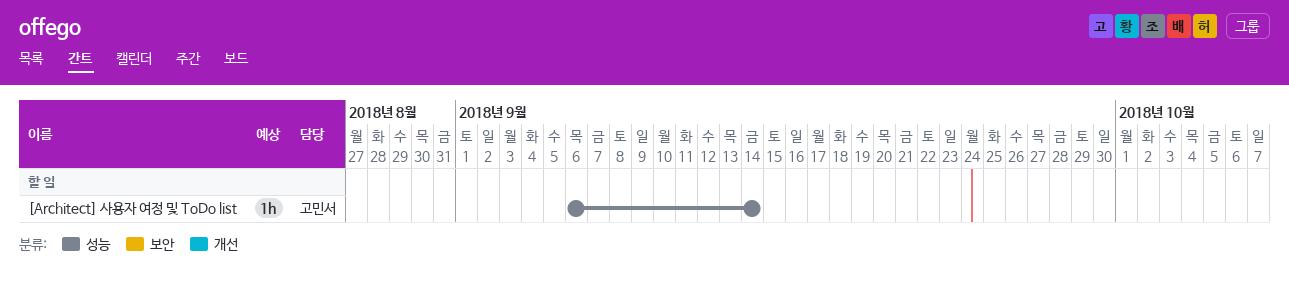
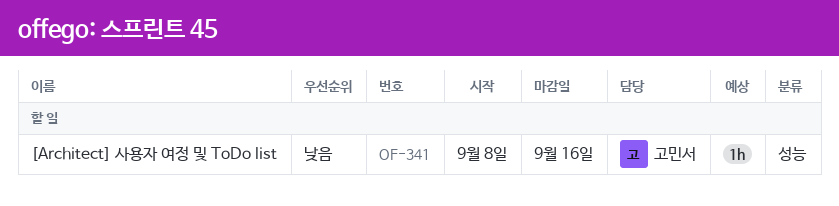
[Architect] 사용자 여정 및 ToDo list, start: Sep 6 -> Sep 8
[Architect] 사용자 여정 및 ToDo list, due: Sep 14 -> Sep 16

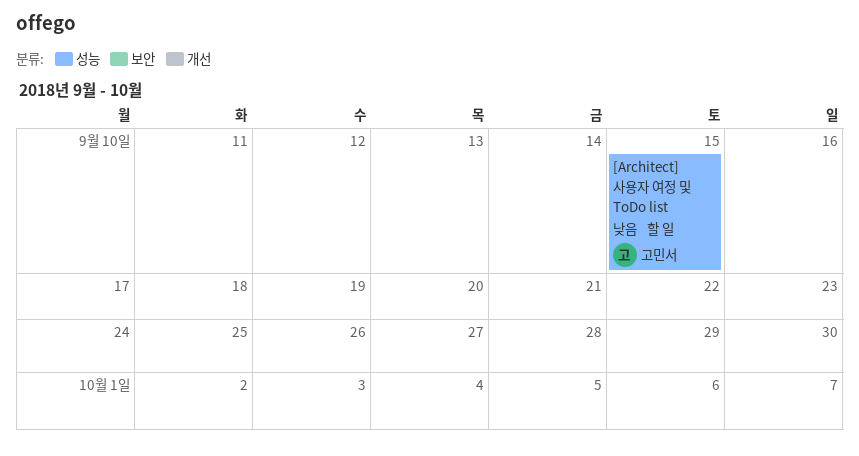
[Architect] 사용자 여정 및 ToDo list, due: Sep 16 -> Sep 15

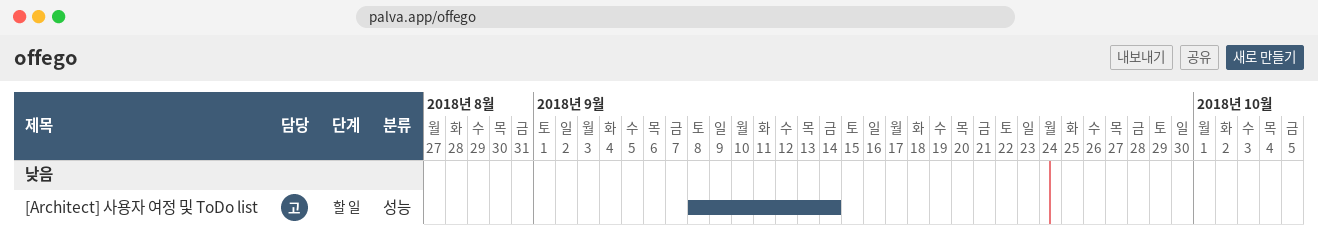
[Architect] 사용자 여정 및 ToDo list, due: Sep 15 -> Sep 14

